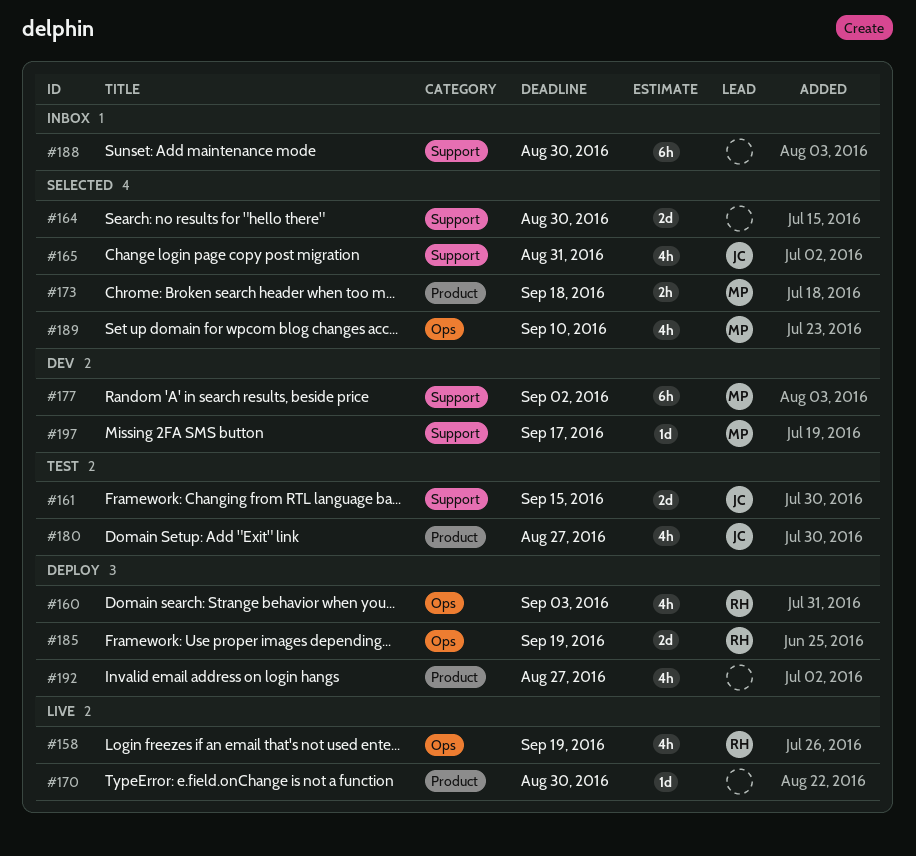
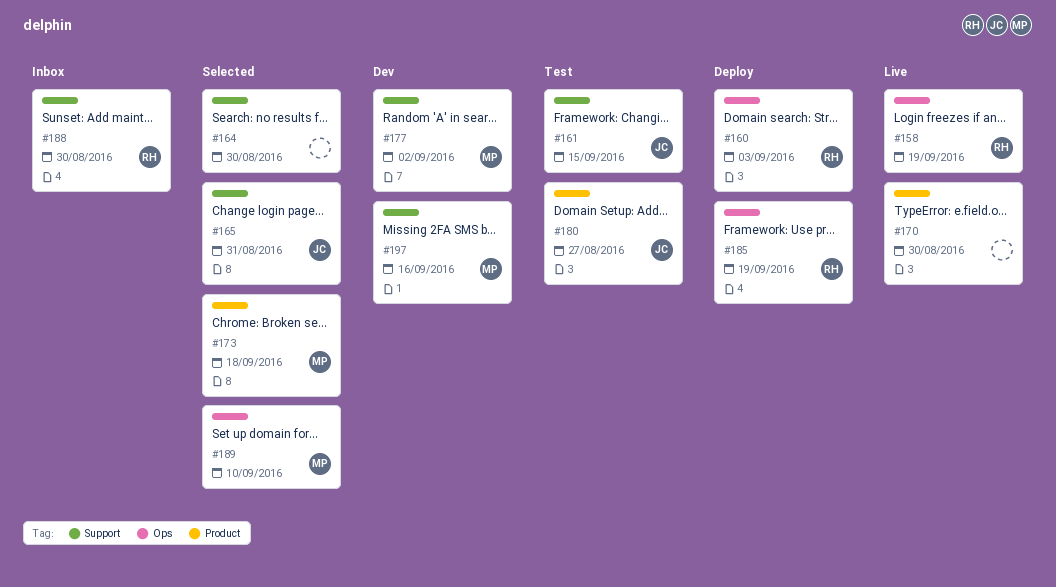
#188, owner: none -> RH
#192: present -> none
#197, due: Sep 17 -> Sep 16

